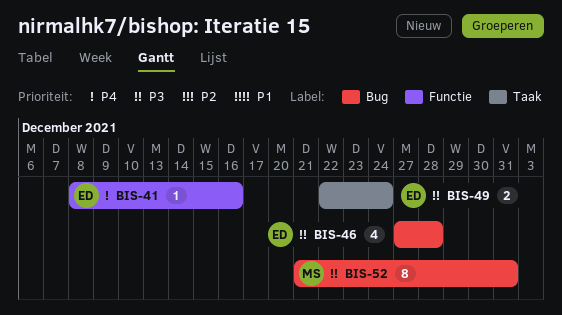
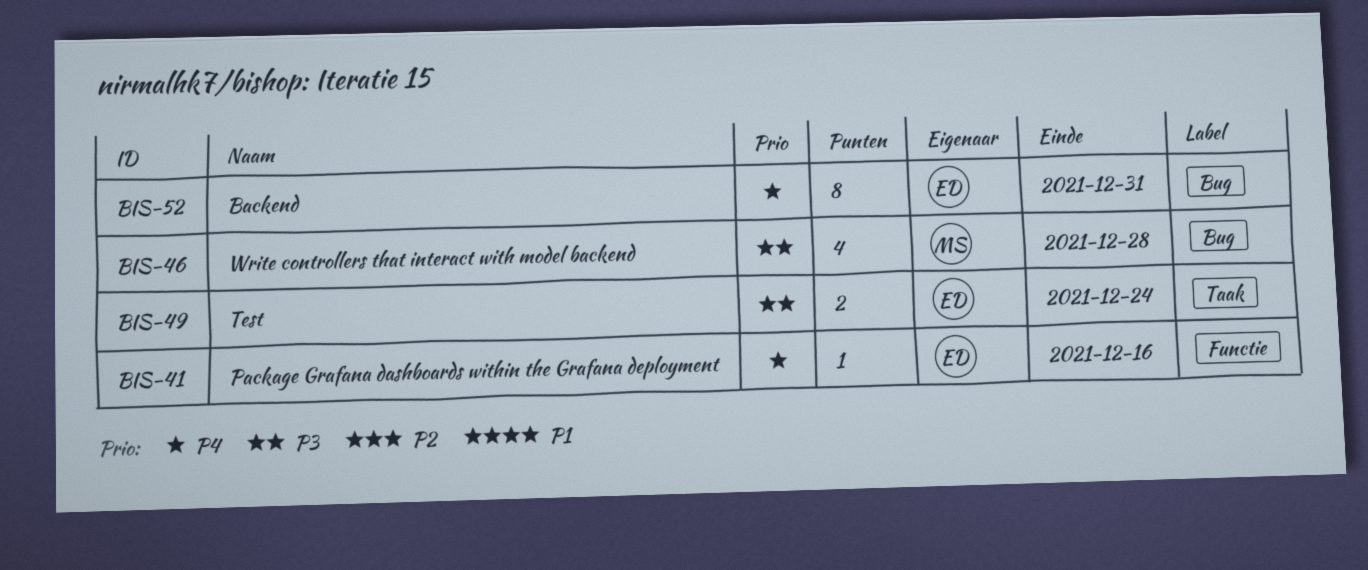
BIS-46, owner: ED -> MS
BIS-52, owner: MS -> ED
BIS-52, priority: P3 -> P4

